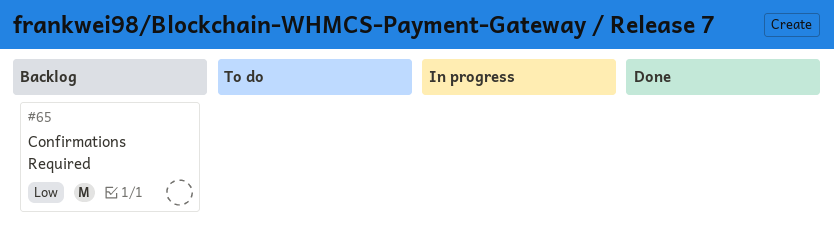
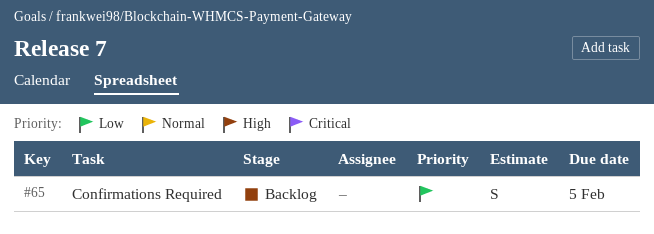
#65, estimate: M -> S

